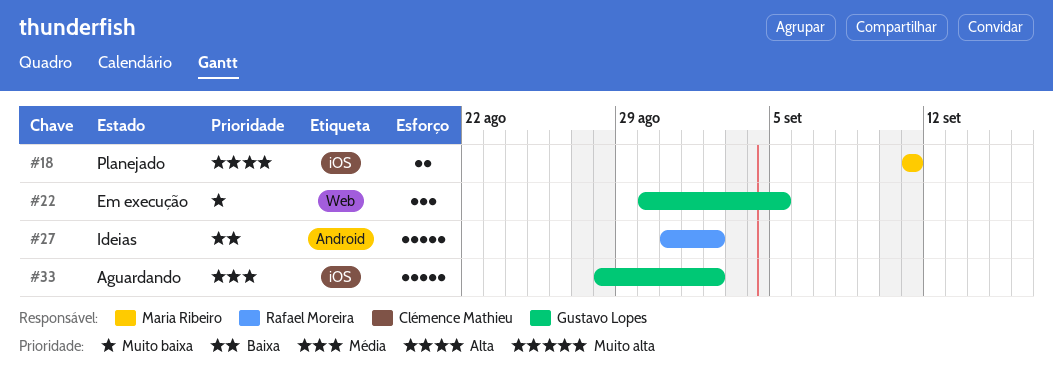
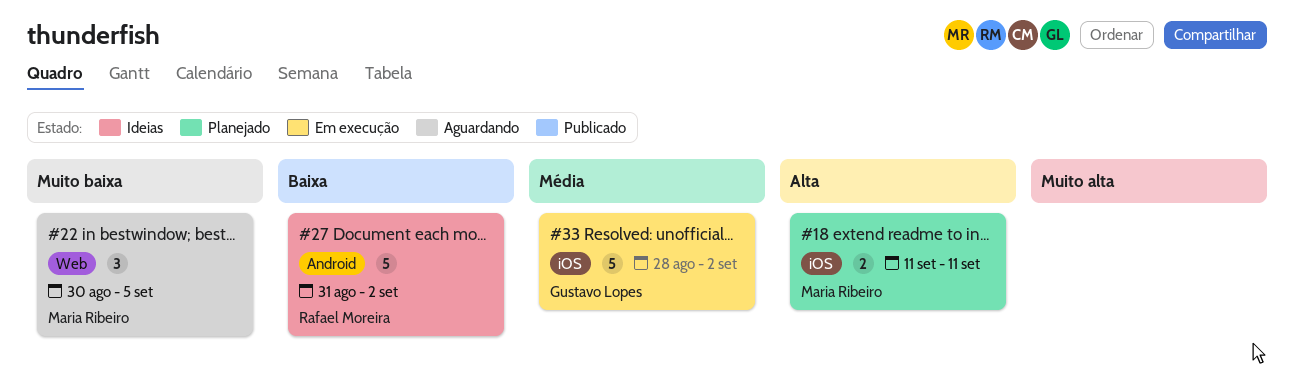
#22, status: Em execução -> Aguardando
#22, owner: Gustavo Lopes -> Maria Ribeiro
#33, status: Aguardando -> Em execução

